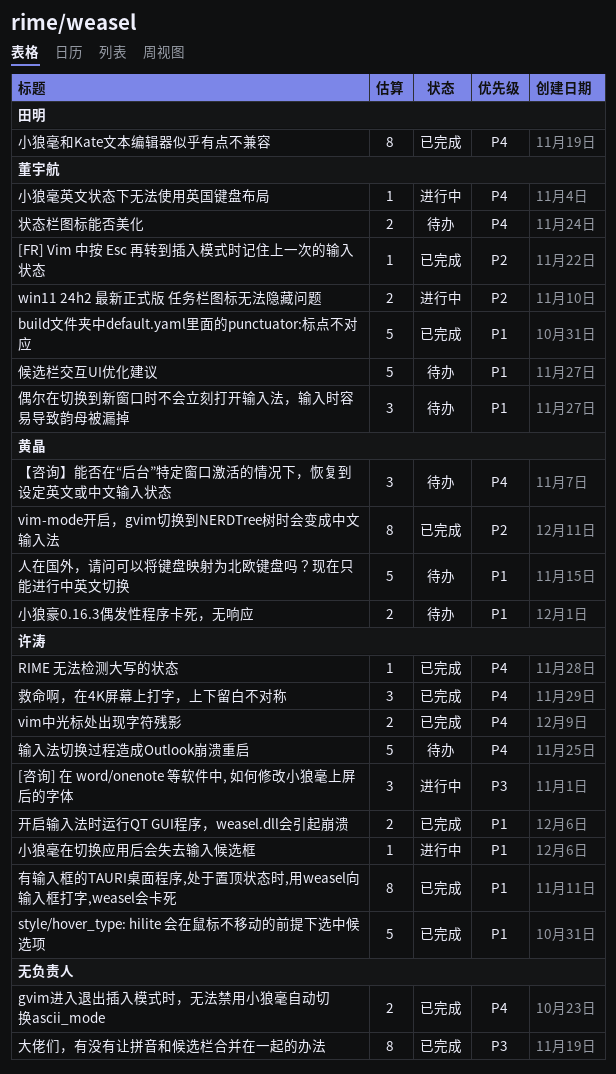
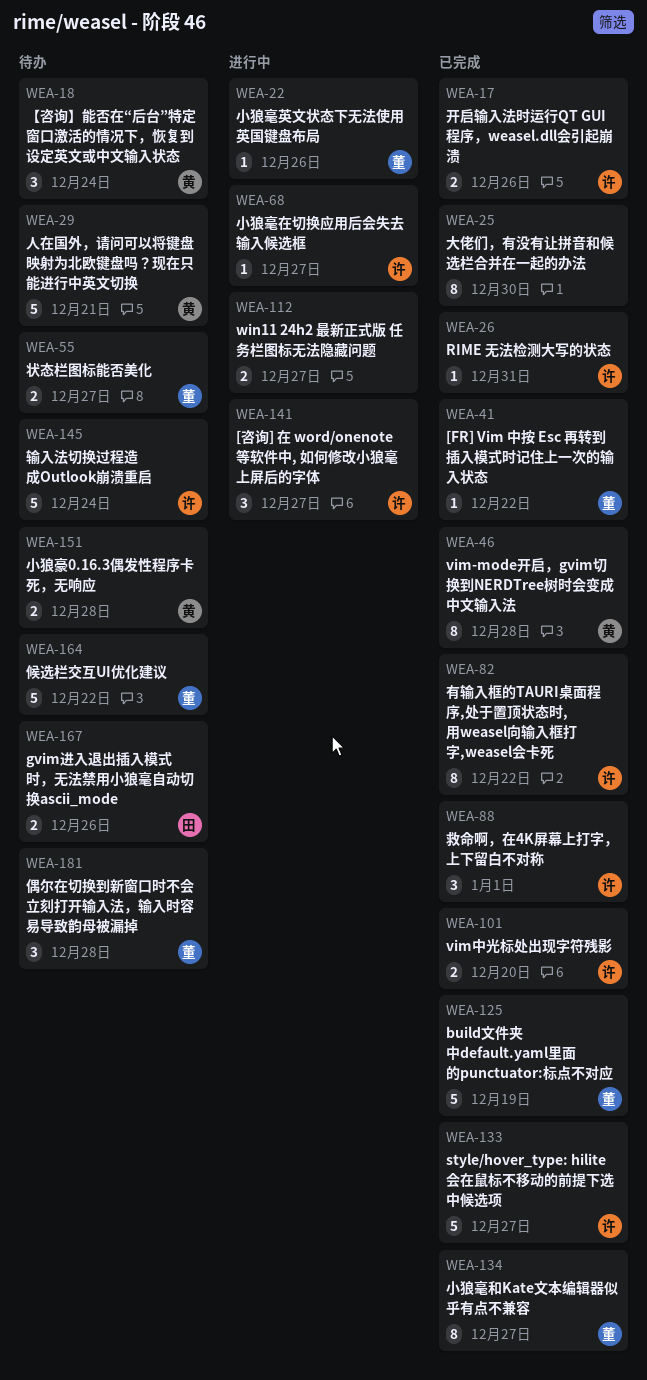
gvim进入退出插入模式时，无法禁用小狼毫自动切换ascii_mode, status: 已完成 -> 待办
gvim进入退出插入模式时，无法禁用小狼毫自动切换ascii_mode, owner: none -> 田明
win11 24h2 最新正式版 任务栏图标无法隐藏问题, owner: 董宇航 -> none
小狼毫和Kate文本编辑器似乎有点不兼容, owner: 田明 -> 董宇航

